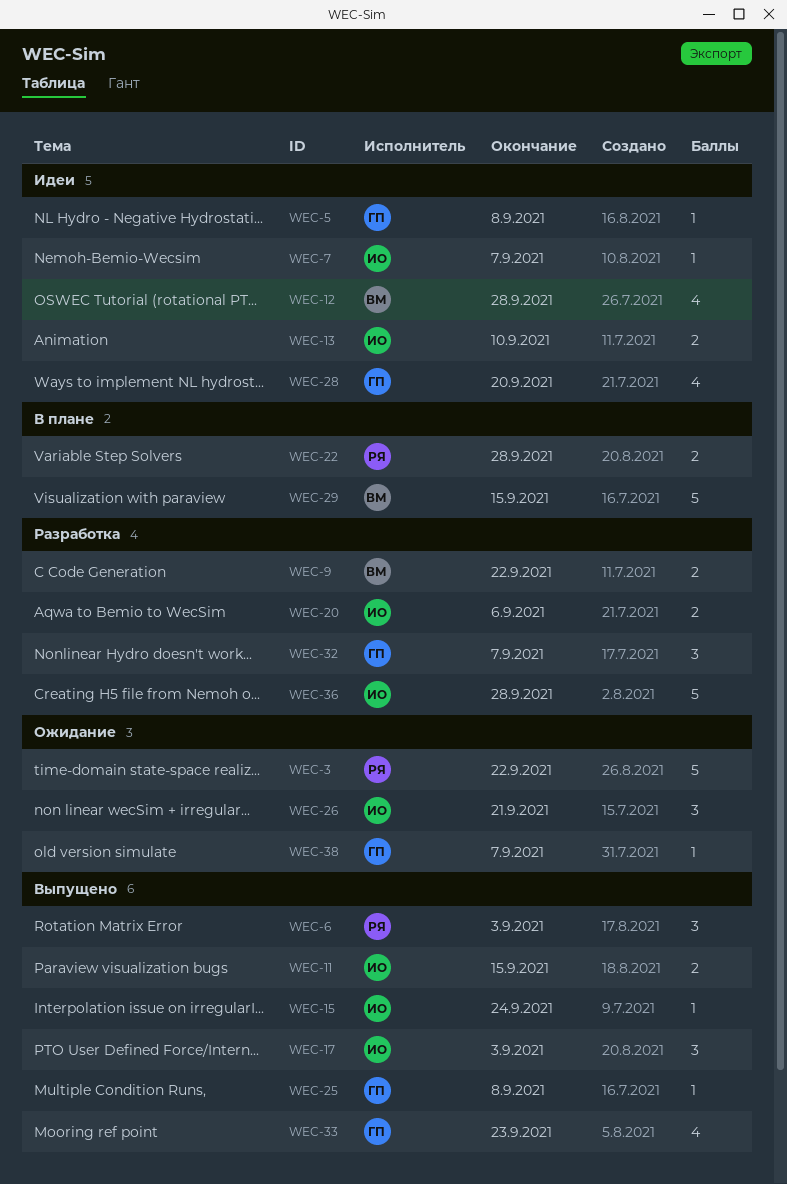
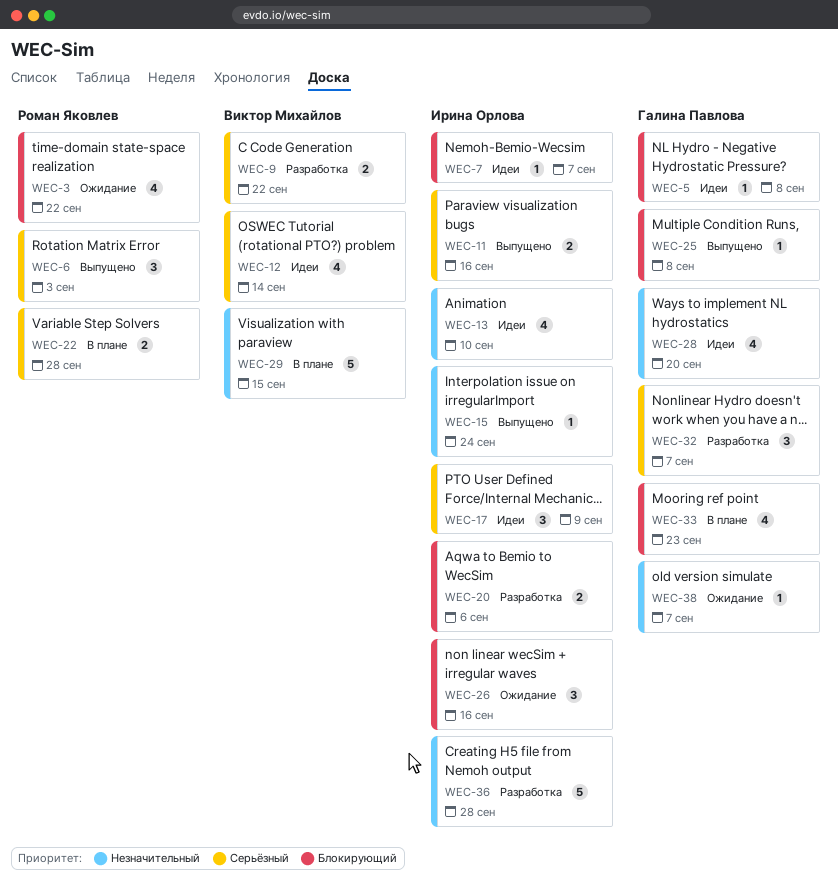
WEC-3, estimate: 5 -> 4
WEC-11, due: Sep 15 -> Sep 16
WEC-12, due: Sep 28 -> Sep 14
WEC-13, estimate: 2 -> 4
WEC-17, status: Выпущено -> Идеи
WEC-17, due: Sep 3 -> Sep 9
WEC-26, due: Sep 21 -> Sep 16
WEC-33, status: Выпущено -> В плане

